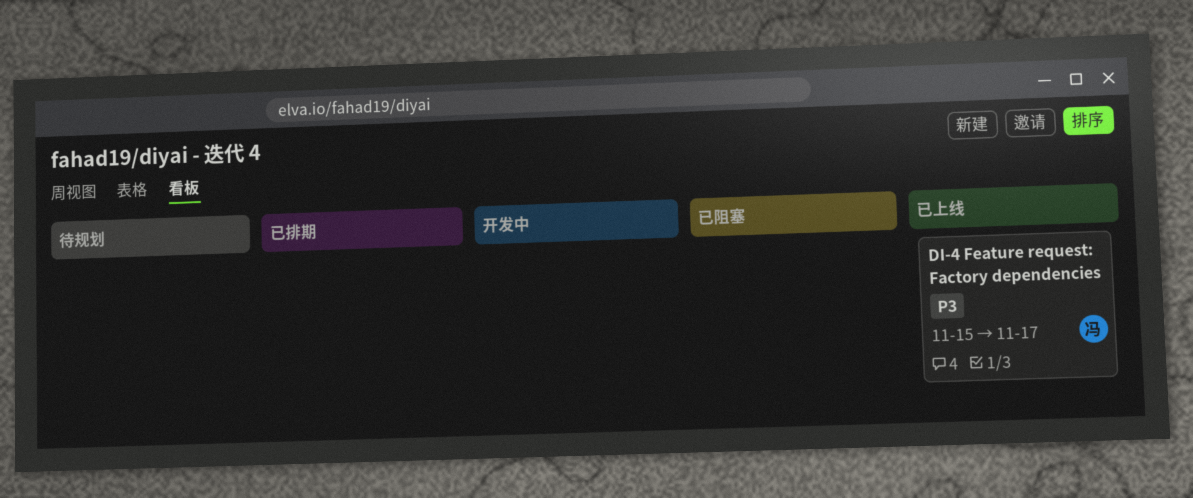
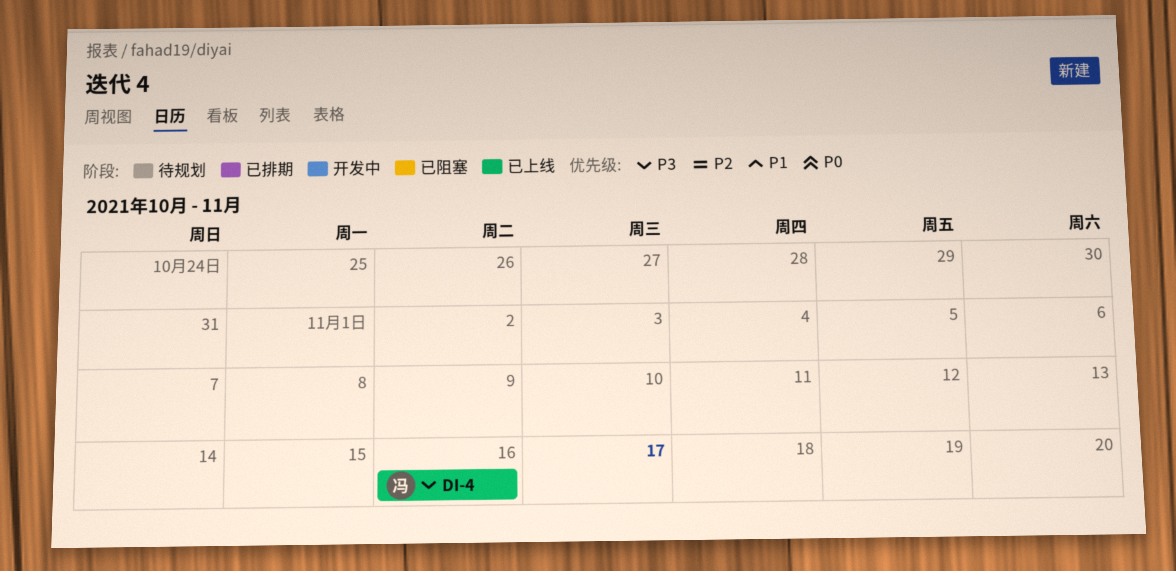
DI-4, start: Nov 15 -> Nov 16
DI-4, due: Nov 17 -> Nov 16

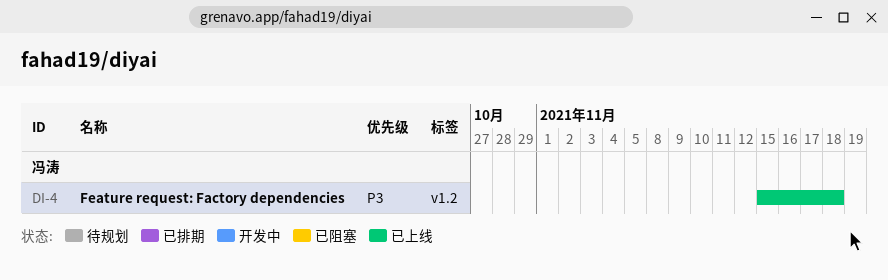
DI-4, start: Nov 16 -> Nov 15
DI-4, due: Nov 16 -> Nov 18

